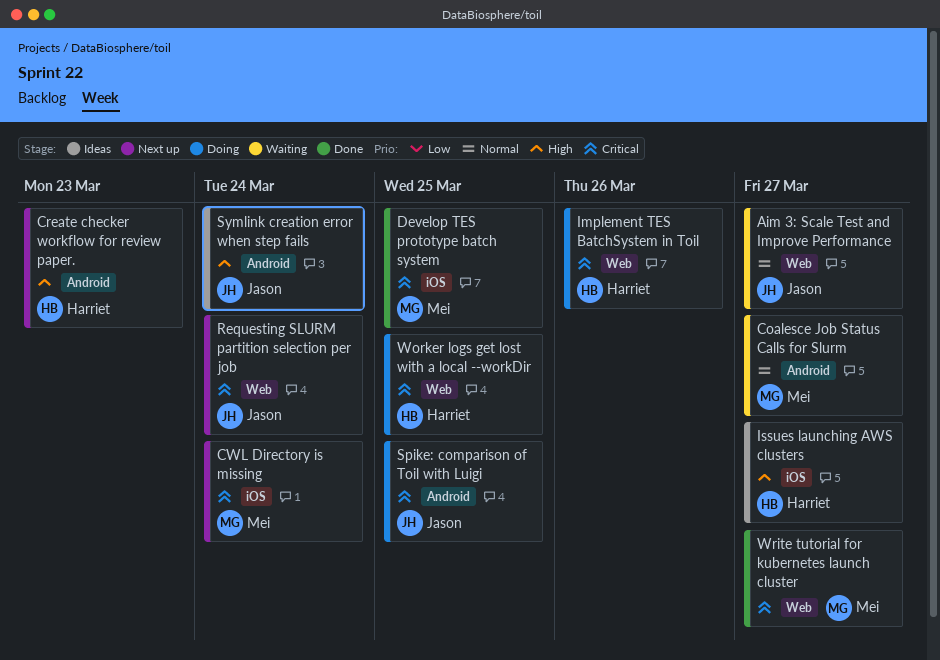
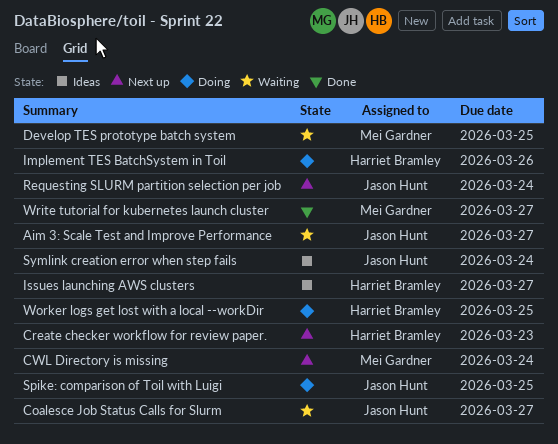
Coalesce Job Status Calls for Slurm, owner: Mei Gardner -> Jason Hunt
Develop TES prototype batch system, status: Done -> Waiting

